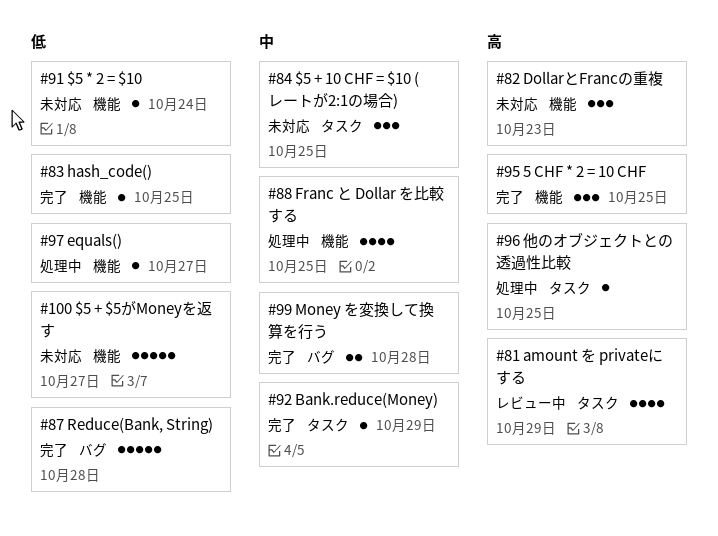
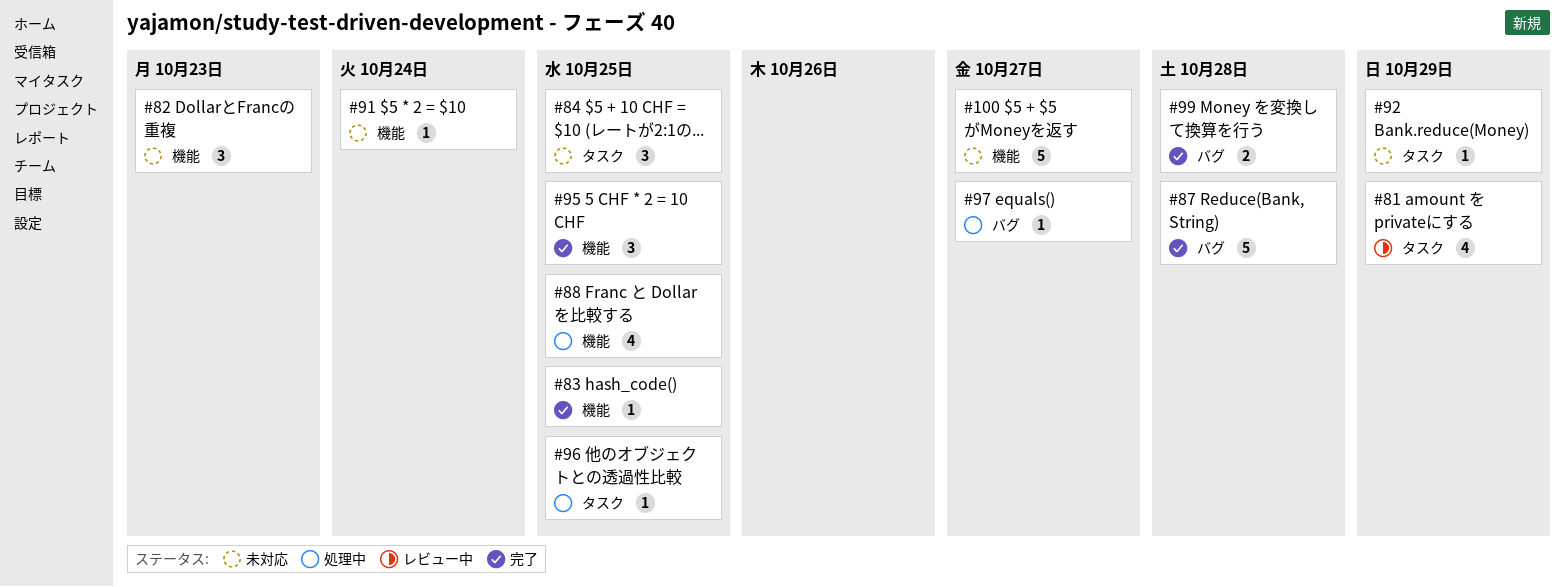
#92, status: 完了 -> 未対応
#97, label: 機能 -> バグ

